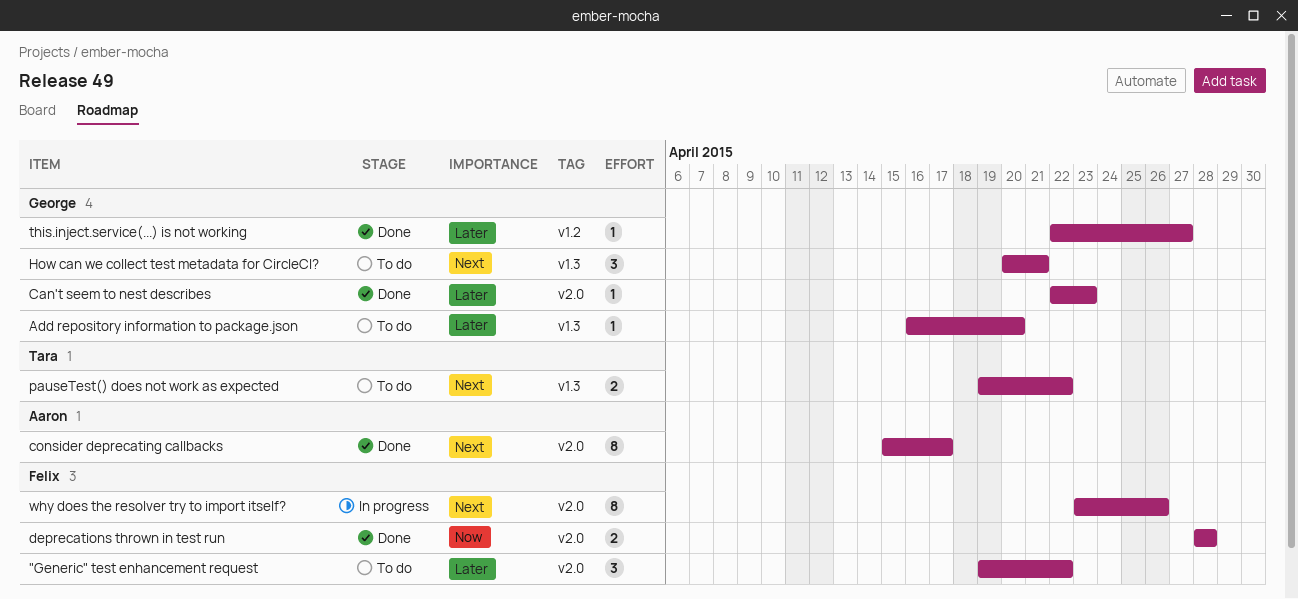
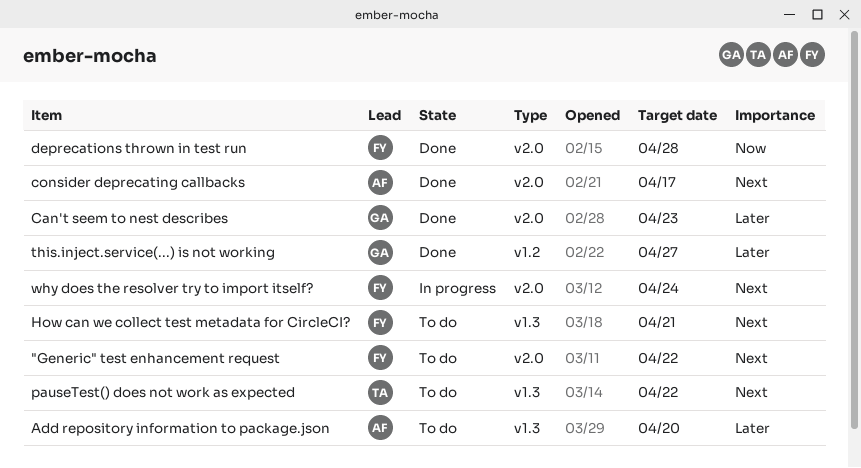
"Generic" test enhancement request, priority: Later -> Next
Add repository information to package.json, owner: George -> Aaron
How can we collect test metadata for CircleCI?, owner: George -> Felix
why does the resolver try to import itself?, due: Apr 26 -> Apr 24

